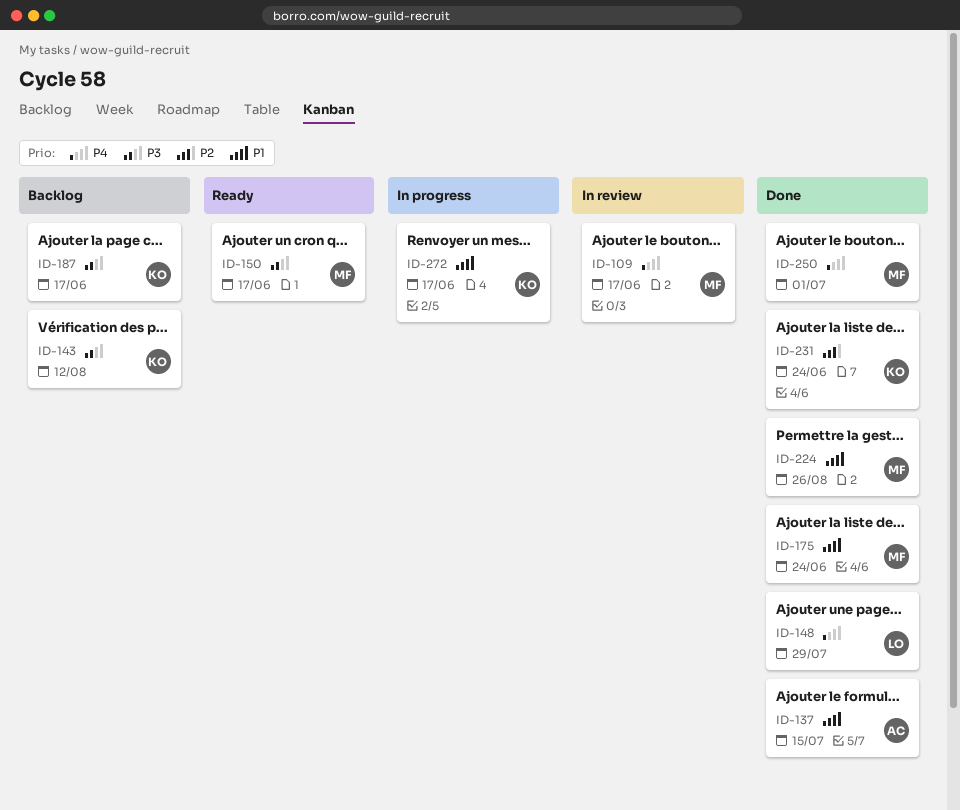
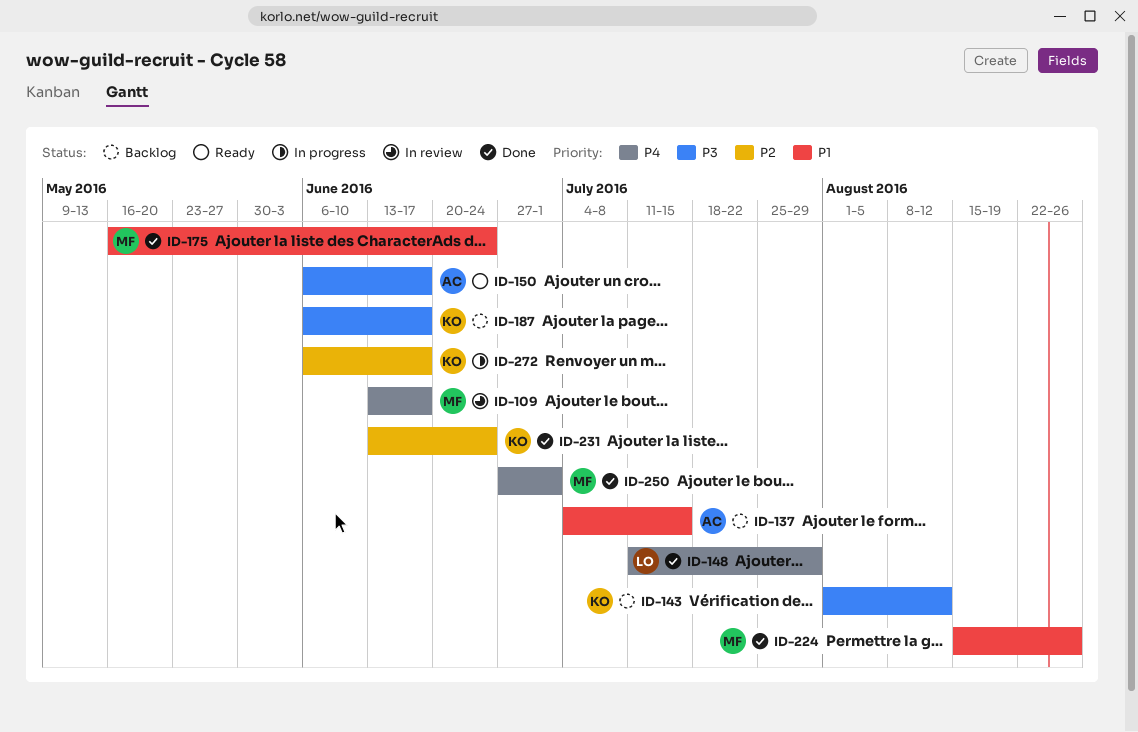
ID-137, status: Done -> Backlog
ID-150, owner: MF -> AC
ID-272, priority: P1 -> P2

